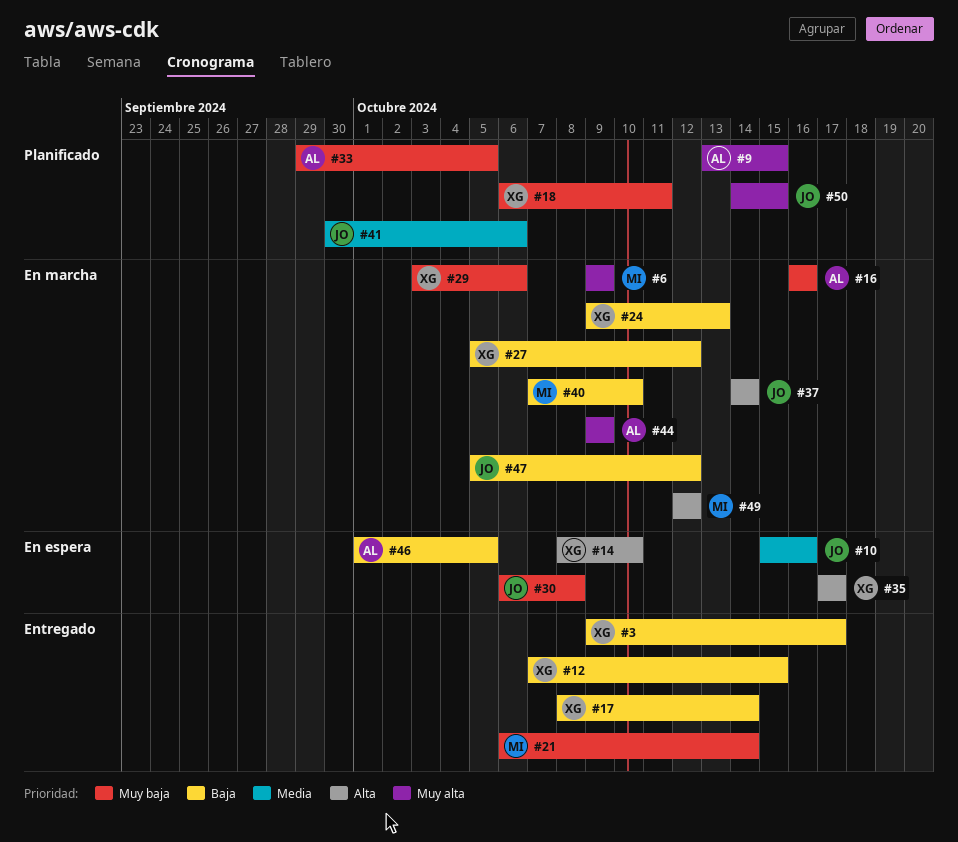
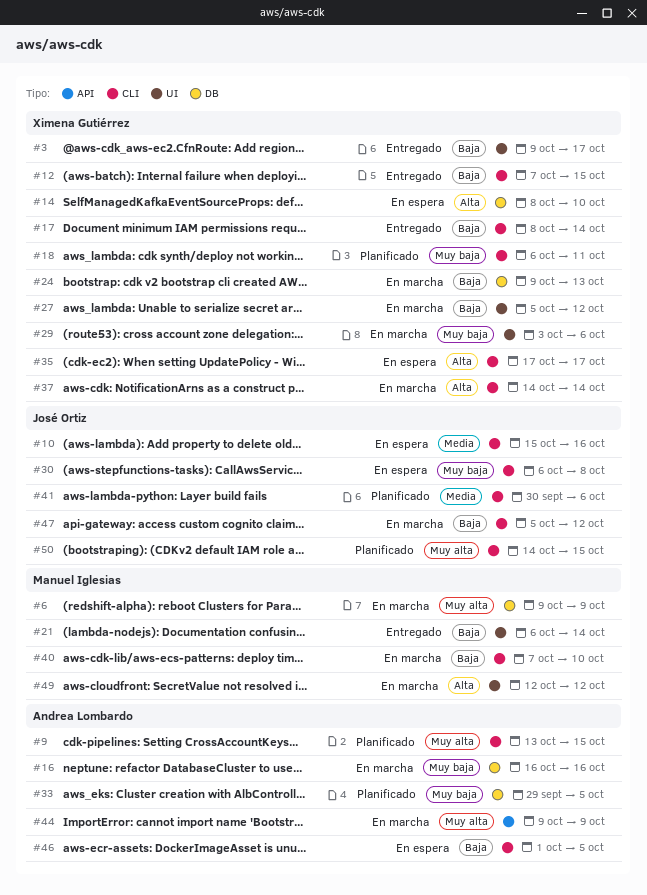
#21, priority: Muy baja -> Baja
#37, owner: José Ortiz -> Ximena Gutiérrez

